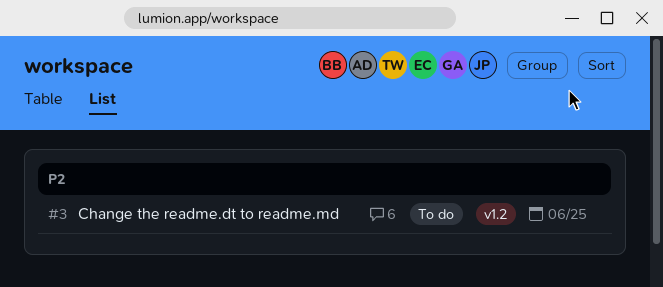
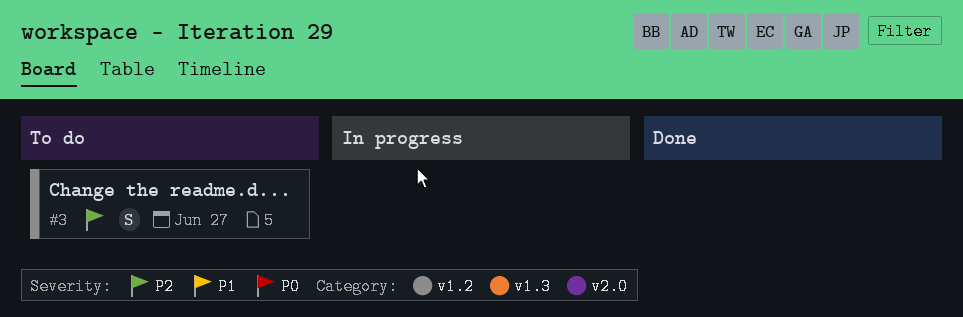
#3, due: Jun 25 -> Jun 27

